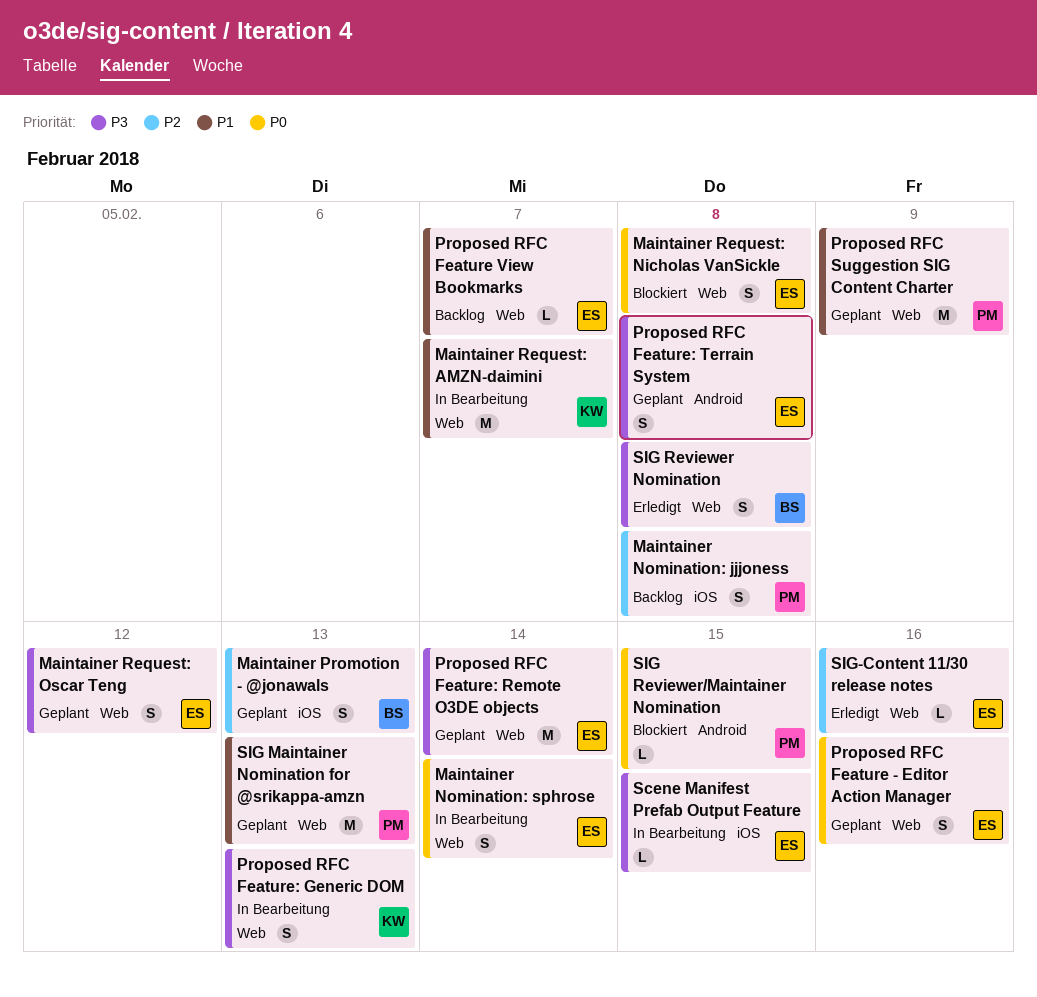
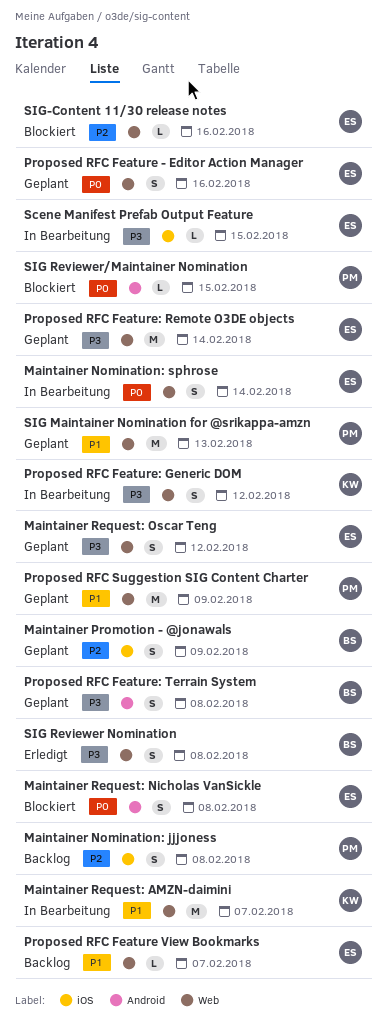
Maintainer Promotion - @jonawals, due: Feb 13 -> Feb 9
Maintainer Request: Nicholas VanSickle, label: Web -> Android
Proposed RFC Feature: Generic DOM, due: Feb 13 -> Feb 12
Proposed RFC Feature: Terrain System, owner: ES -> BS
SIG-Content 11/30 release notes, status: Erledigt -> Blockiert

